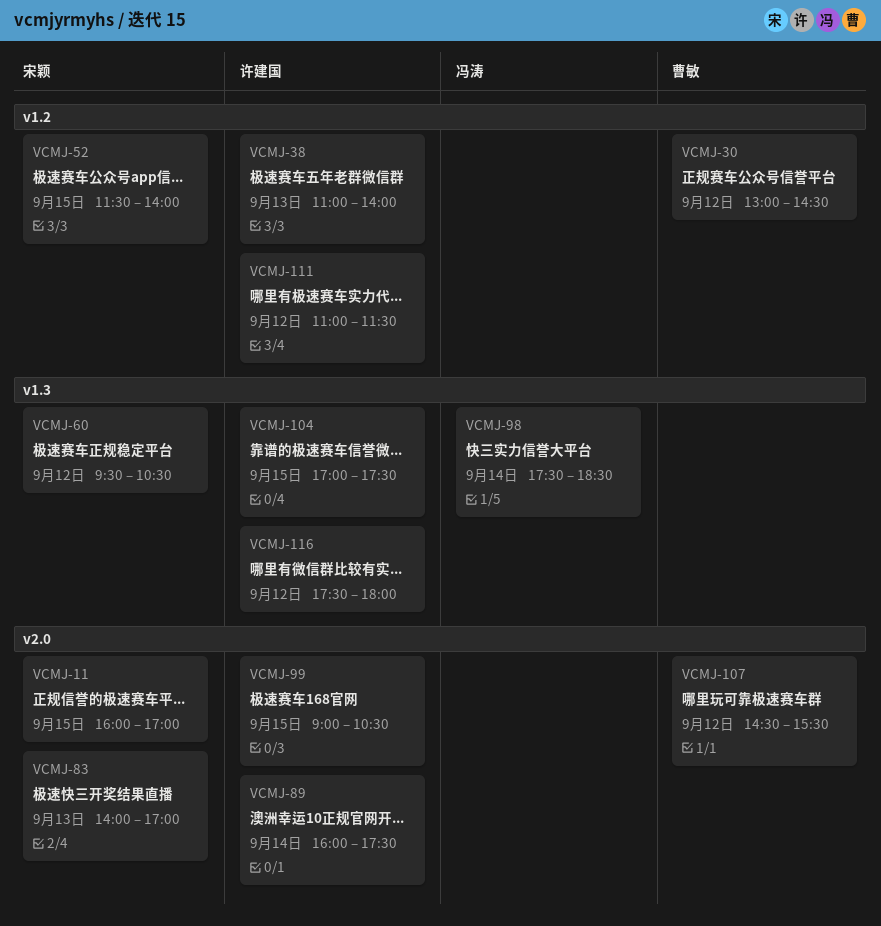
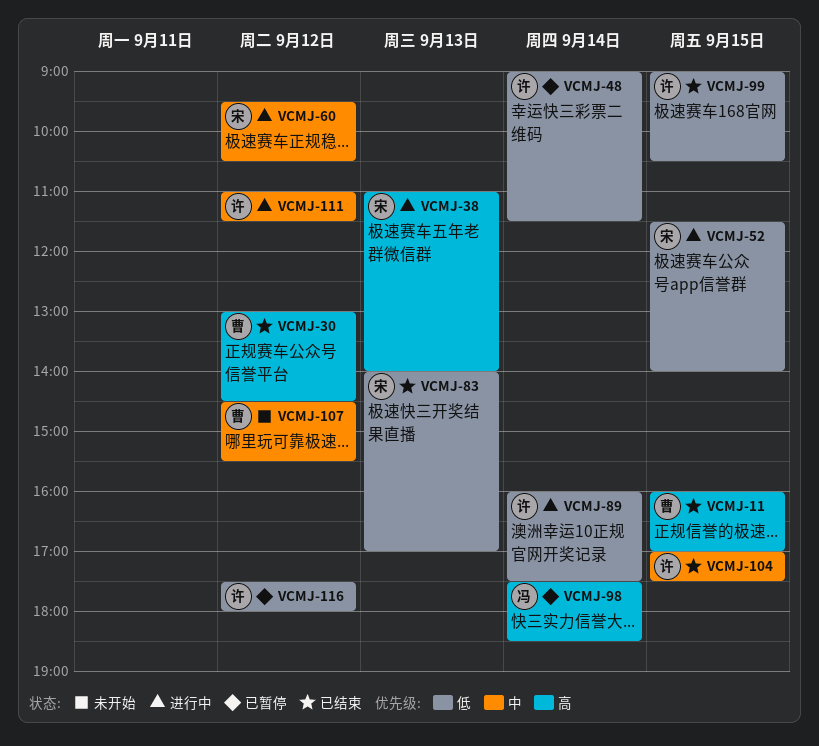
VCMJ-11, owner: 宋颖 -> 曹敏
VCMJ-38, owner: 许建国 -> 宋颖
VCMJ-48: none -> present

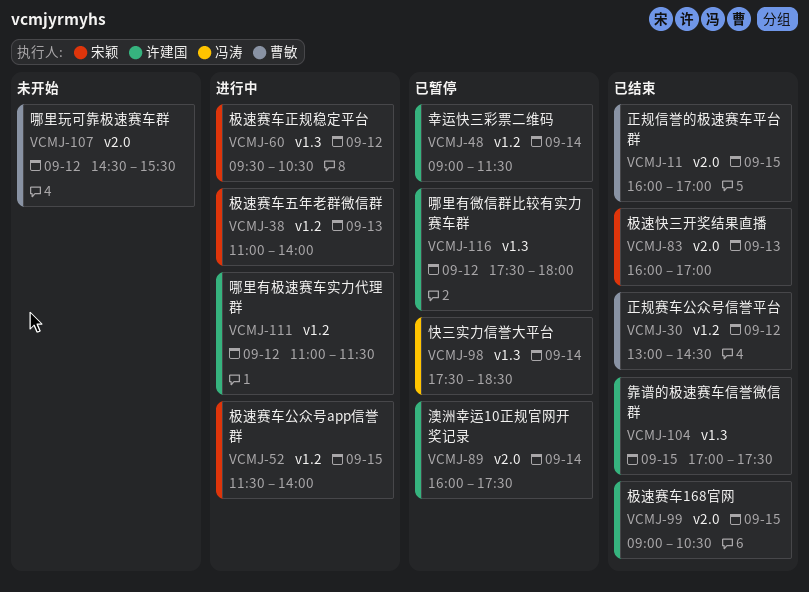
VCMJ-83, begins: 14:00 -> 16:00
VCMJ-89, status: 进行中 -> 已暂停

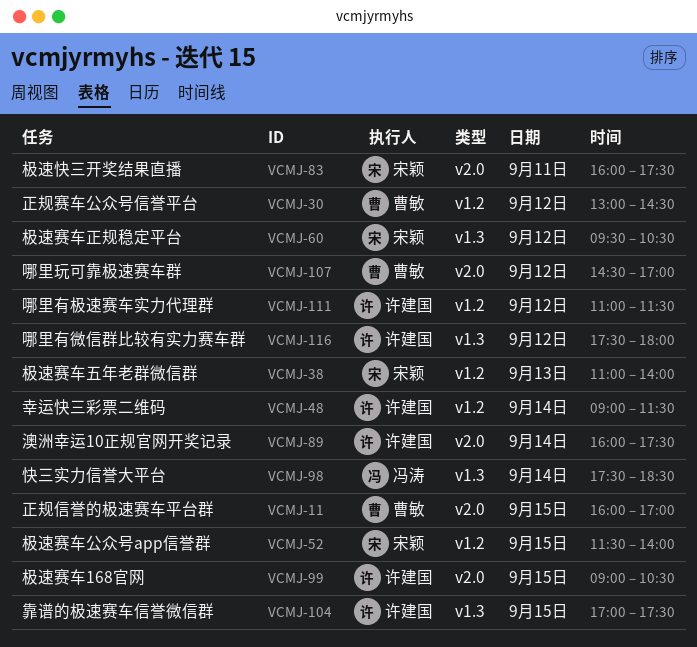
VCMJ-83, day: Sep 13 -> Sep 11
VCMJ-83, ends: 17:00 -> 17:30
VCMJ-107, ends: 15:30 -> 17:00

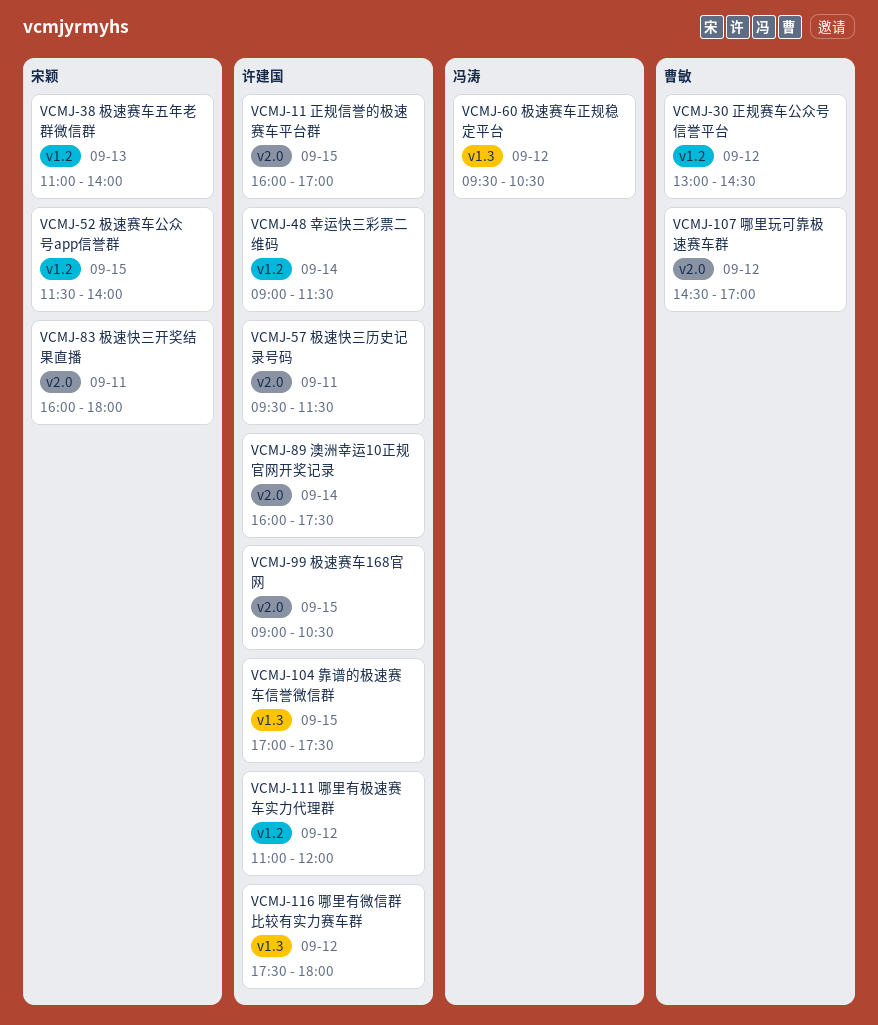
VCMJ-11, owner: 曹敏 -> 许建国
VCMJ-57: none -> present
VCMJ-60, owner: 宋颖 -> 冯涛
VCMJ-83, ends: 17:30 -> 18:00
VCMJ-98: present -> none
VCMJ-111, ends: 11:30 -> 12:00

